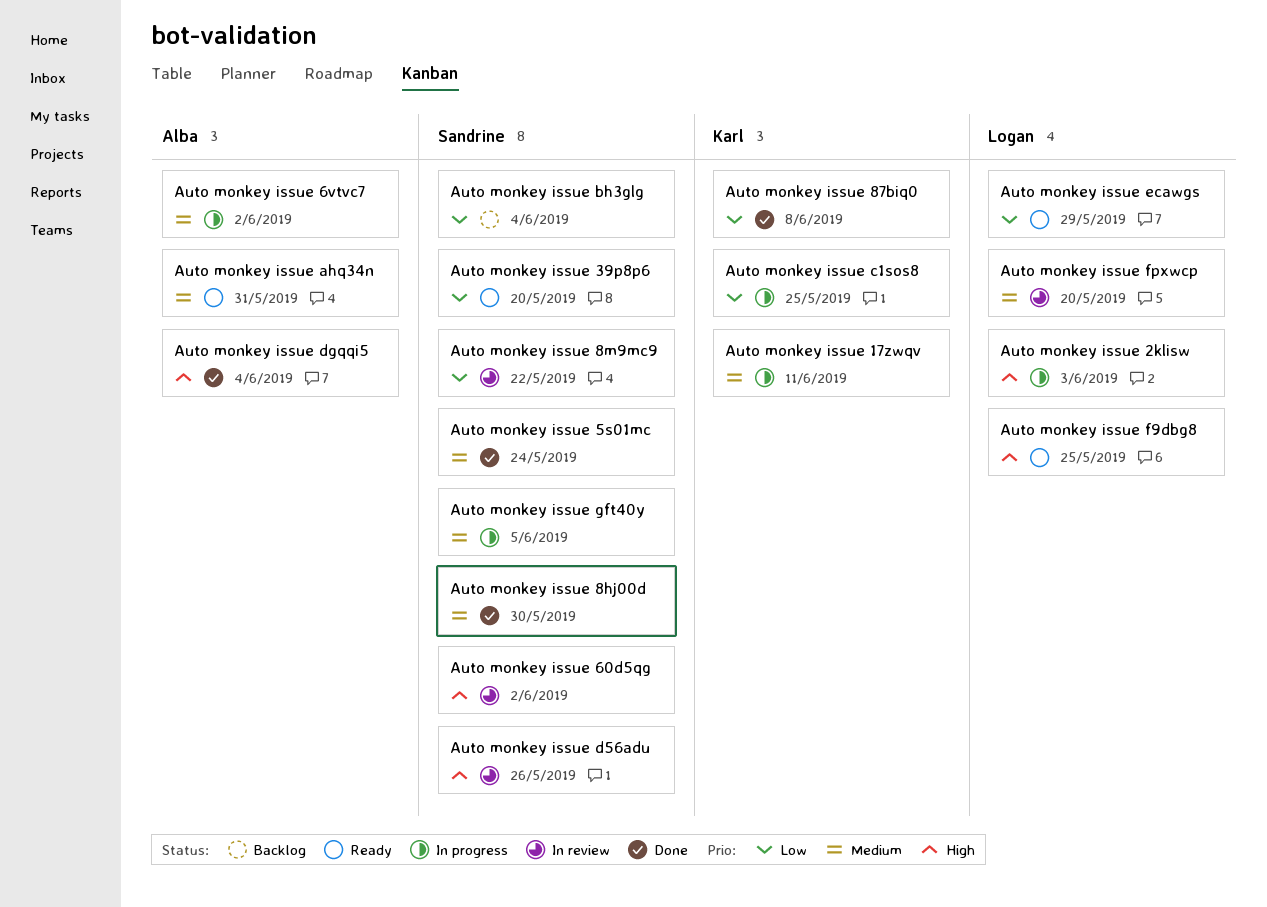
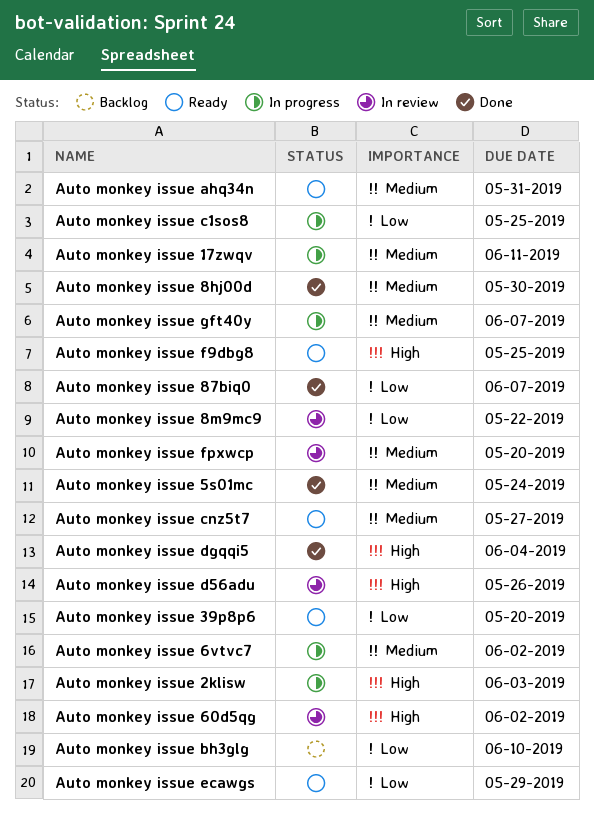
Auto monkey issue 87biq0, due: Jun 8 -> Jun 7
Auto monkey issue bh3glg, due: Jun 4 -> Jun 10
Auto monkey issue cnz5t7: none -> present
Auto monkey issue gft40y, due: Jun 5 -> Jun 7

